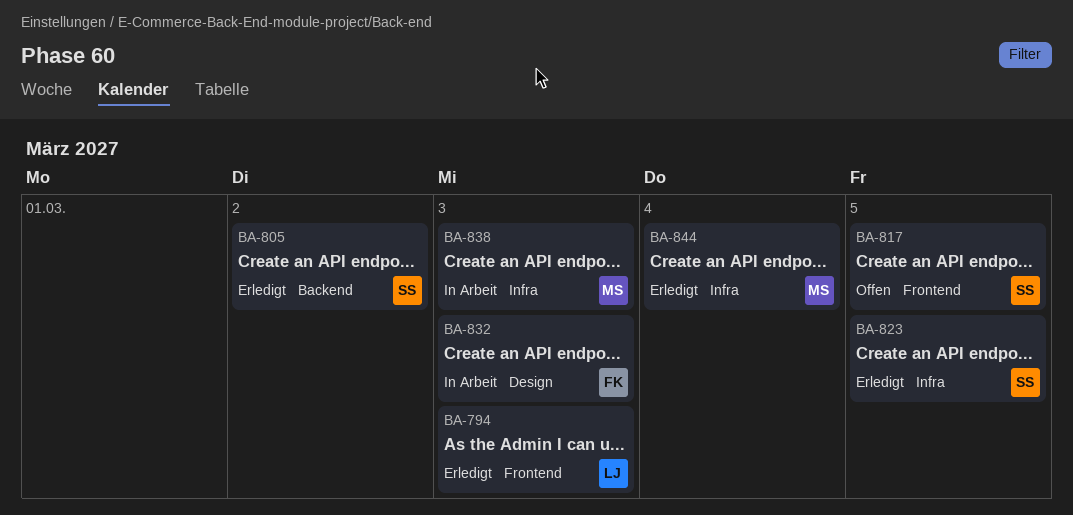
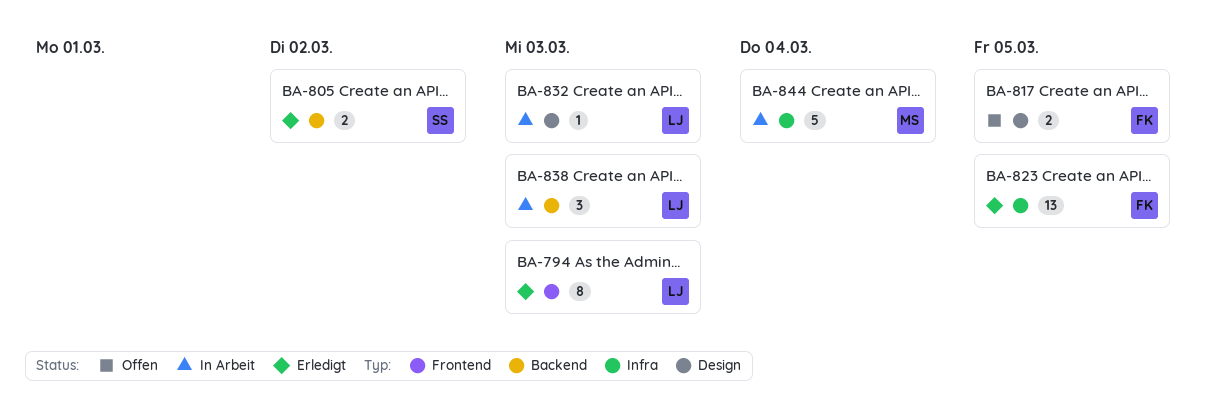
BA-817, owner: SS -> FK
BA-817, label: Frontend -> Design
BA-823, owner: SS -> FK
BA-832, owner: FK -> LJ
BA-838, owner: MS -> LJ
BA-838, label: Infra -> Backend
BA-844, status: Erledigt -> In Arbeit

